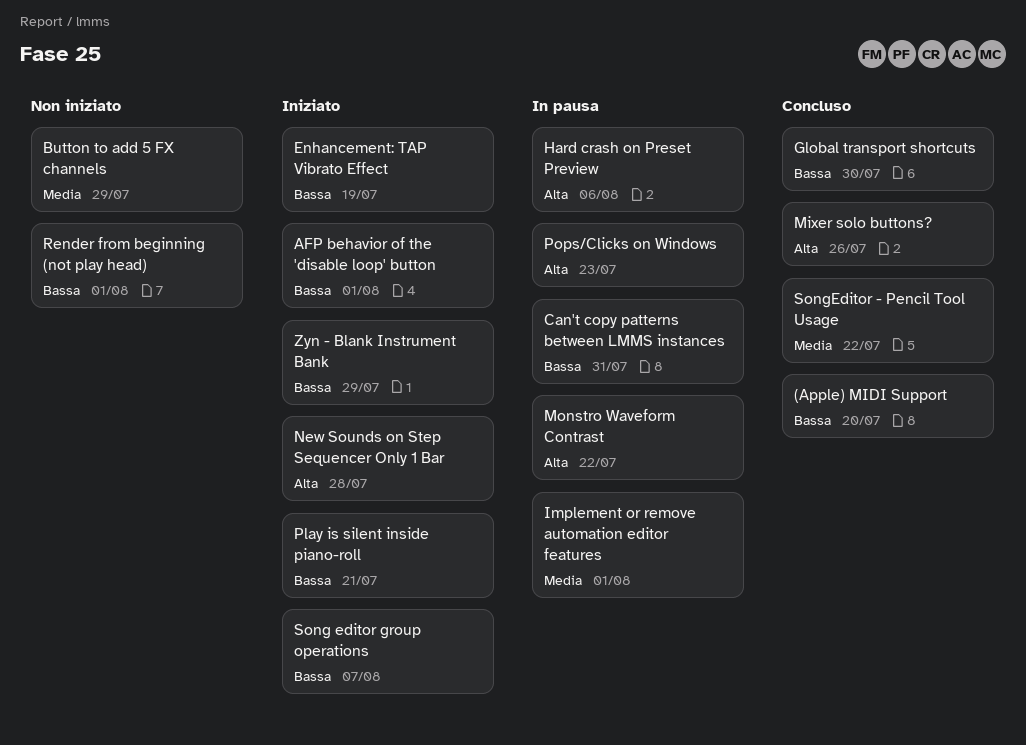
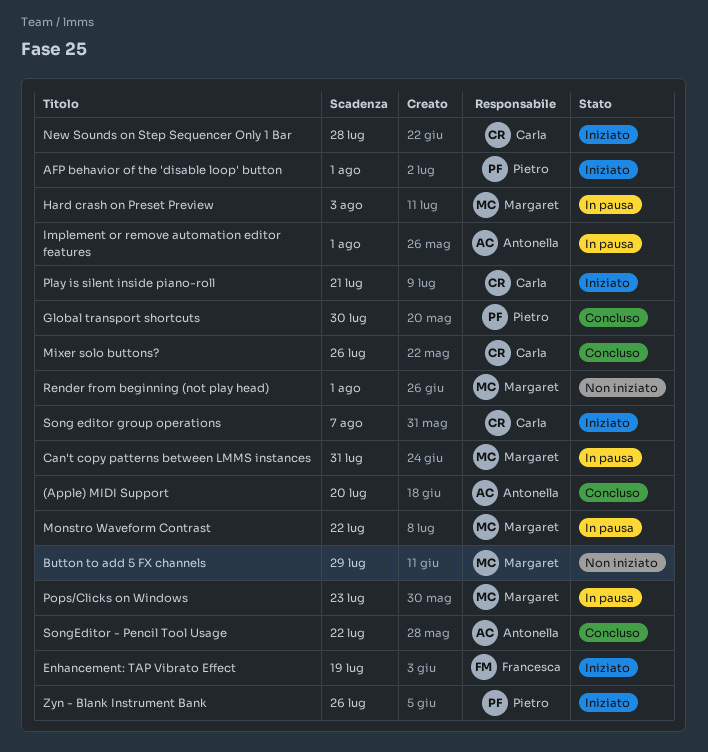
Hard crash on Preset Preview, due: Aug 6 -> Aug 3
Zyn - Blank Instrument Bank, due: Jul 29 -> Jul 26

